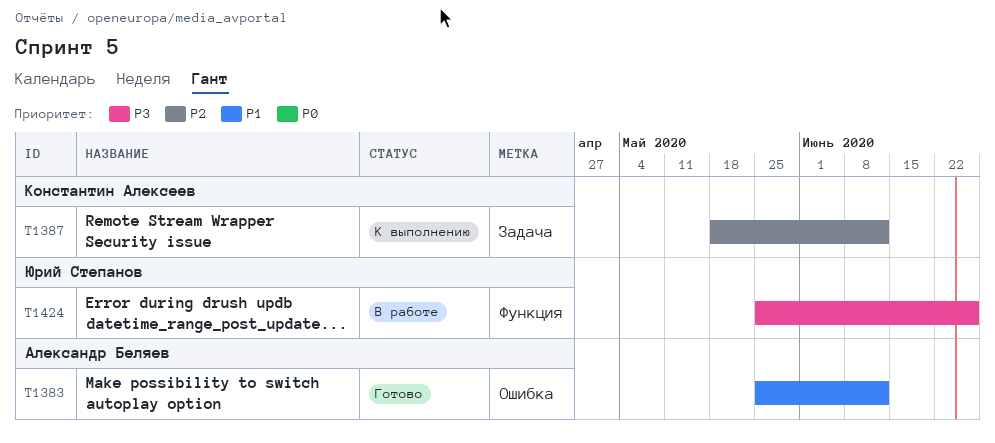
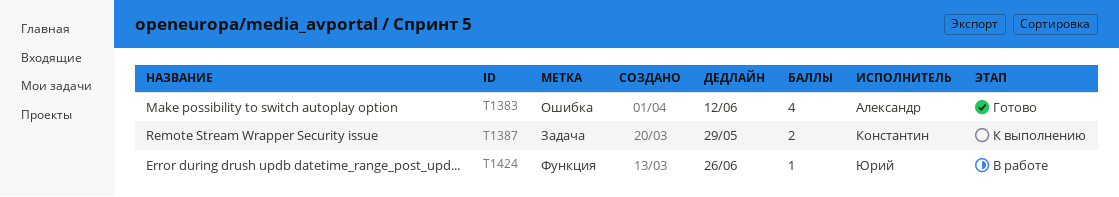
T1387, due: Jun 12 -> May 29

